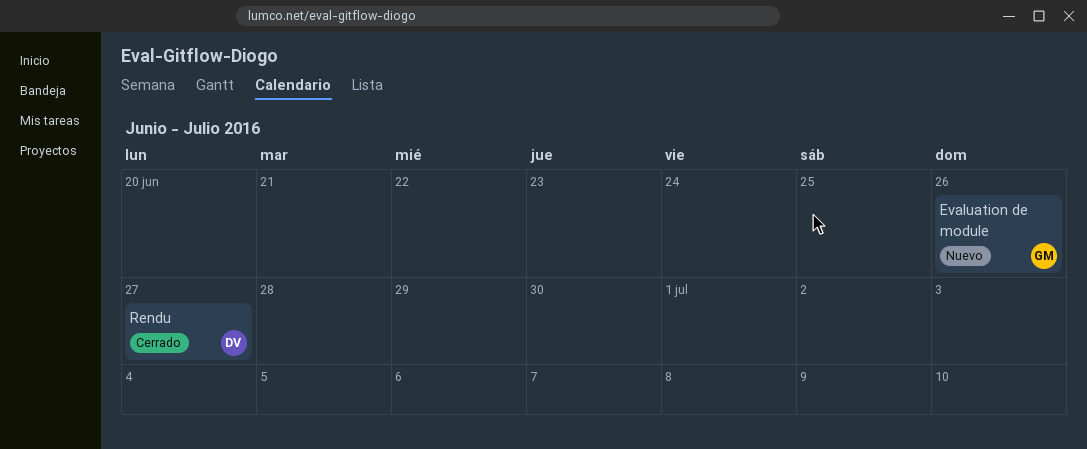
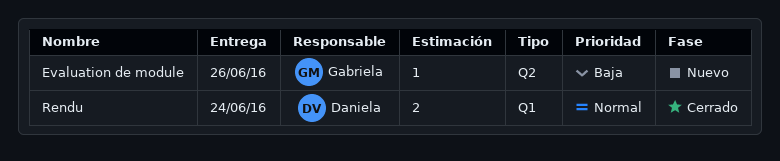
Rendu, due: Jun 27 -> Jun 24

